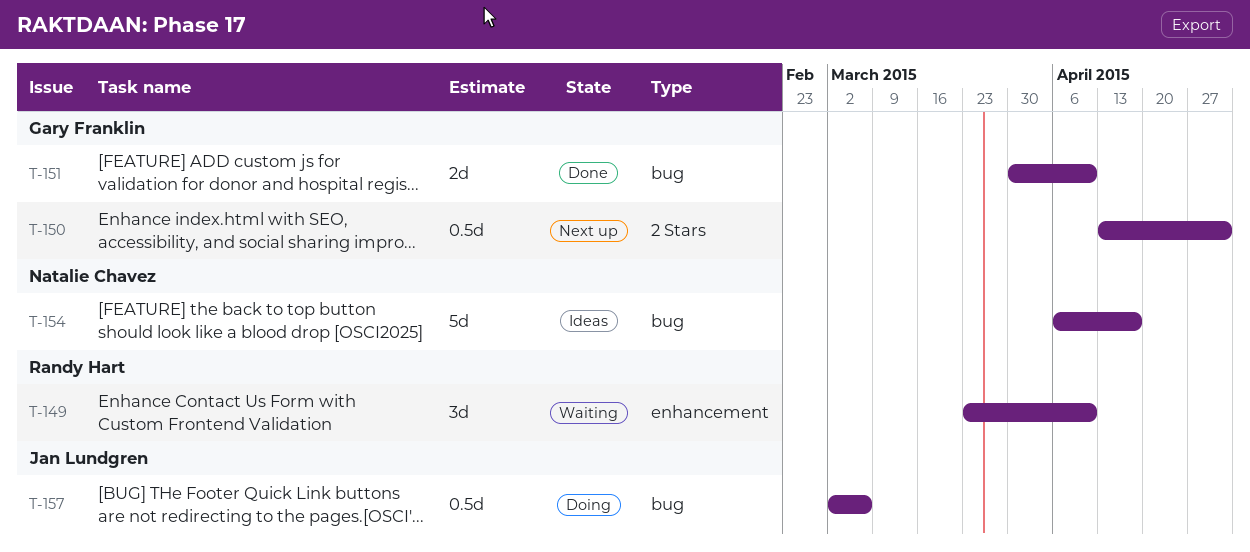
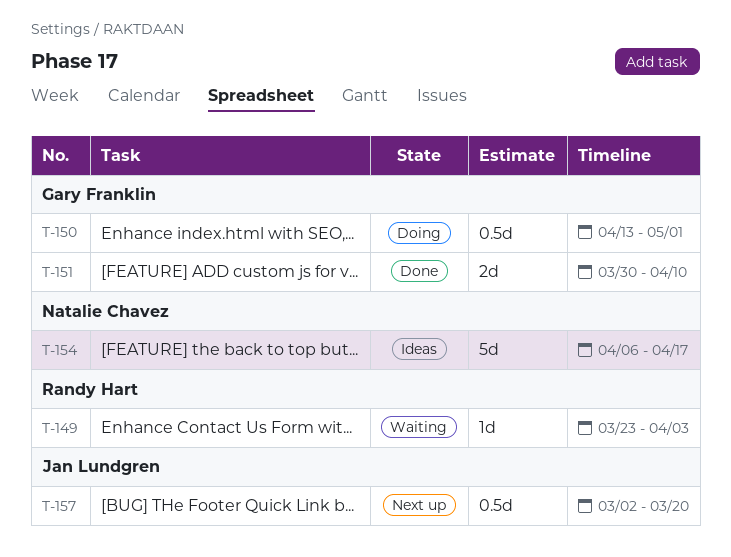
T-149, estimate: 3d -> 1d
T-149, due: Apr 10 -> Apr 3
T-150, status: Next up -> Doing
T-157, status: Doing -> Next up
T-157, due: Mar 6 -> Mar 20

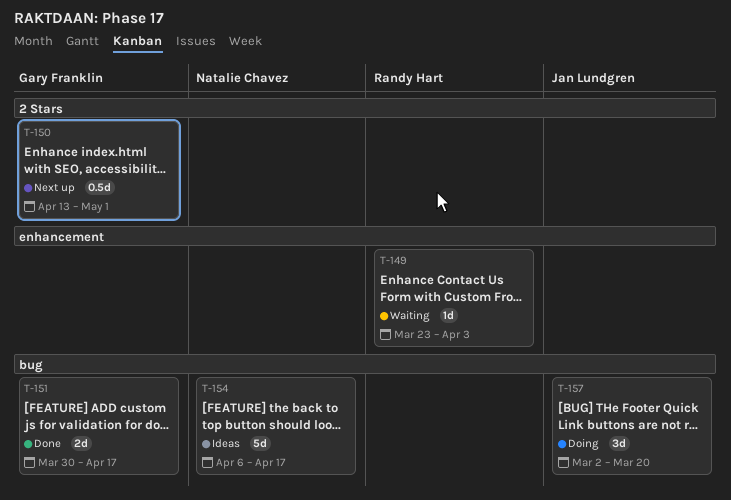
T-150, status: Doing -> Next up
T-151, due: Apr 10 -> Apr 17
T-157, status: Next up -> Doing
T-157, estimate: 0.5d -> 3d

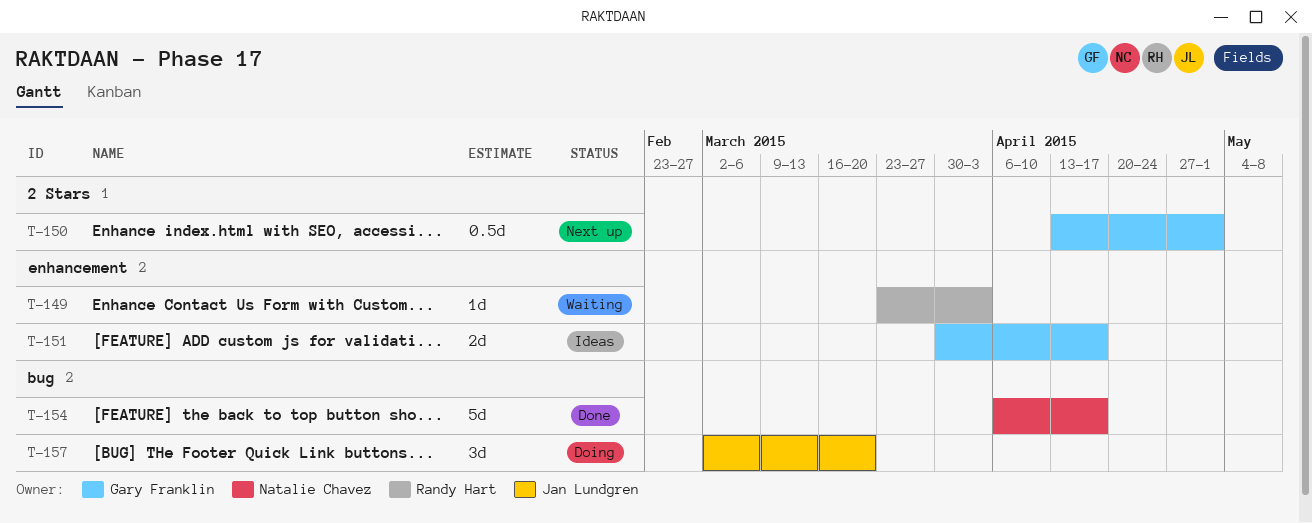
T-151, status: Done -> Ideas
T-151, label: bug -> enhancement
T-154, status: Ideas -> Done

